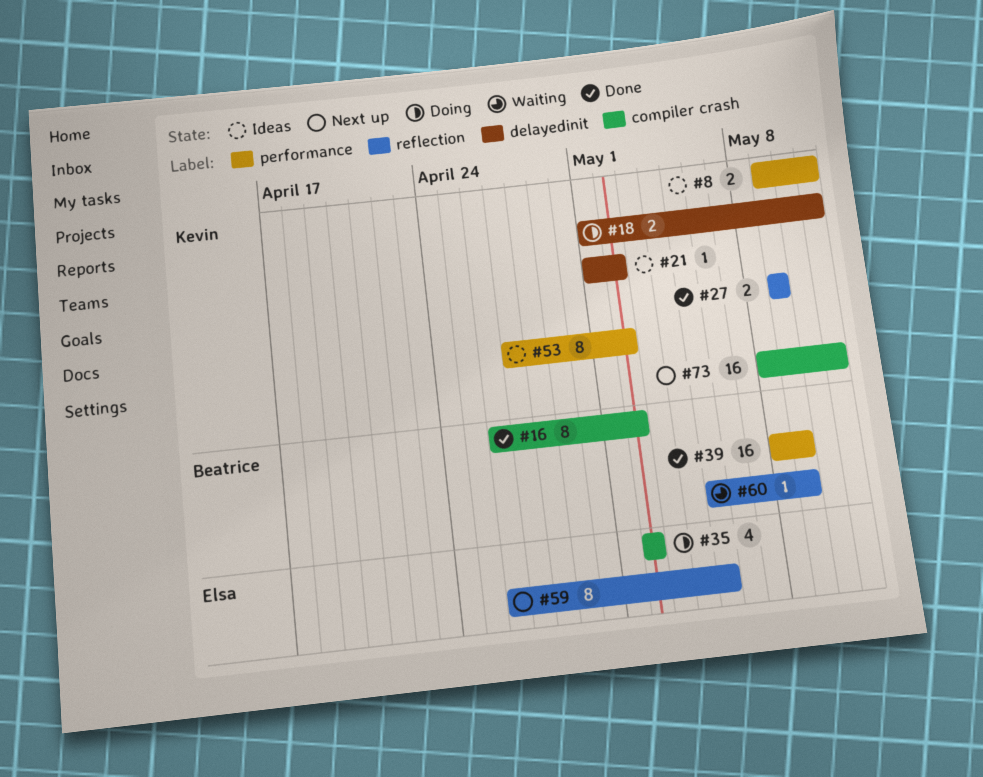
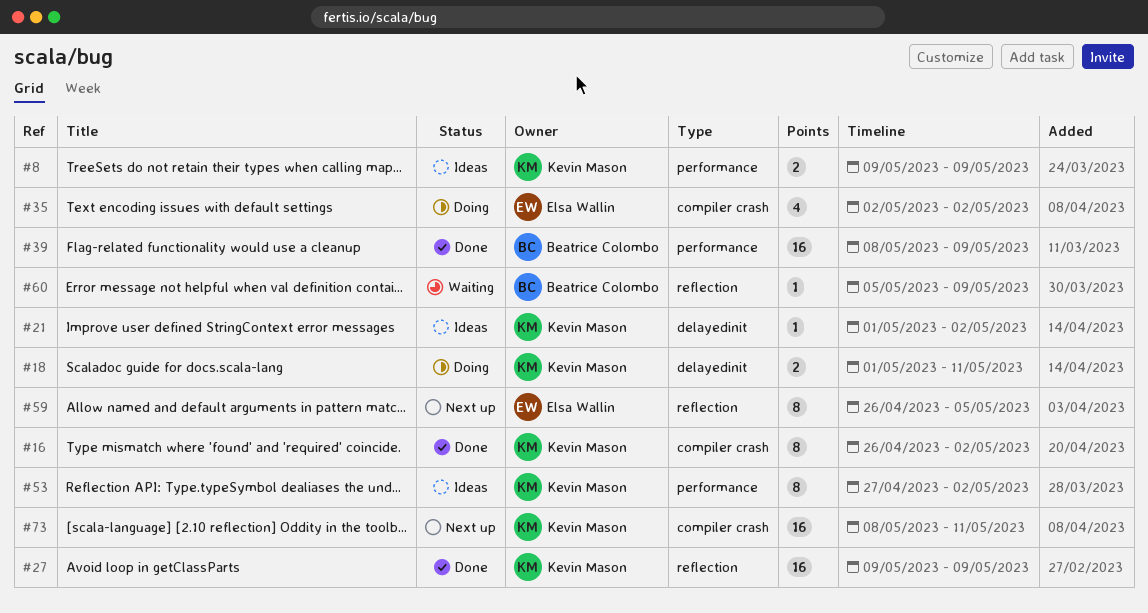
#8, due: May 11 -> May 9
#16, owner: Beatrice Colombo -> Kevin Mason
#27, estimate: 2 -> 16

